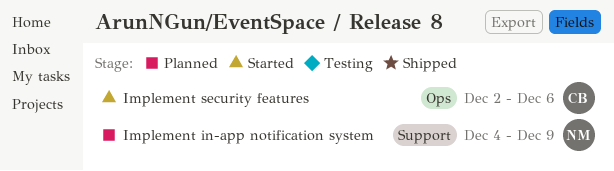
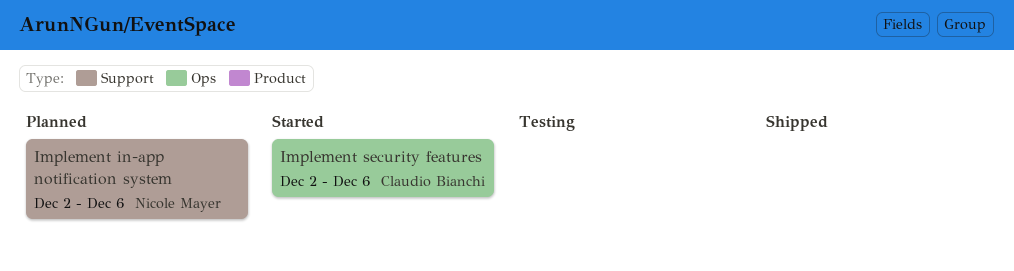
Implement in-app notification system, start: Dec 4 -> Dec 2
Implement in-app notification system, due: Dec 9 -> Dec 6

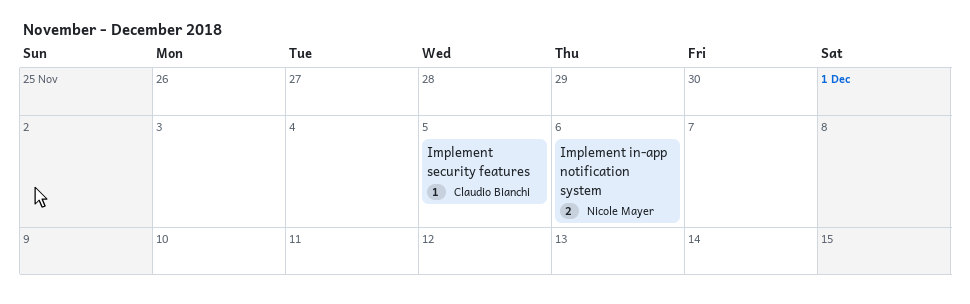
Implement security features, due: Dec 6 -> Dec 5

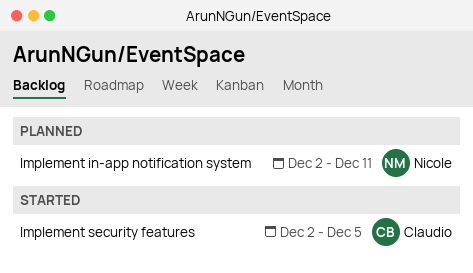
Implement in-app notification system, due: Dec 6 -> Dec 11

